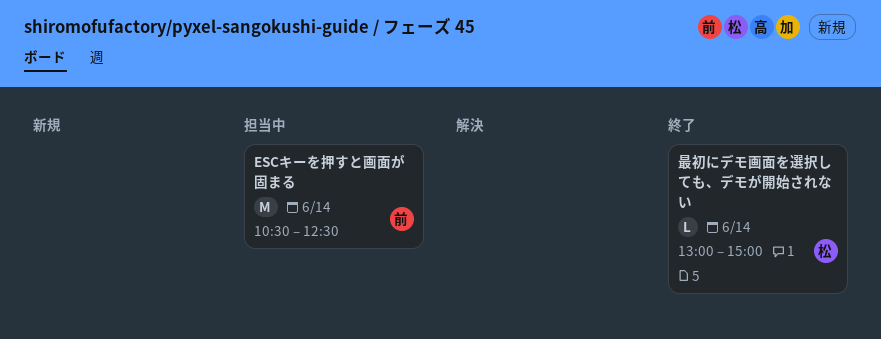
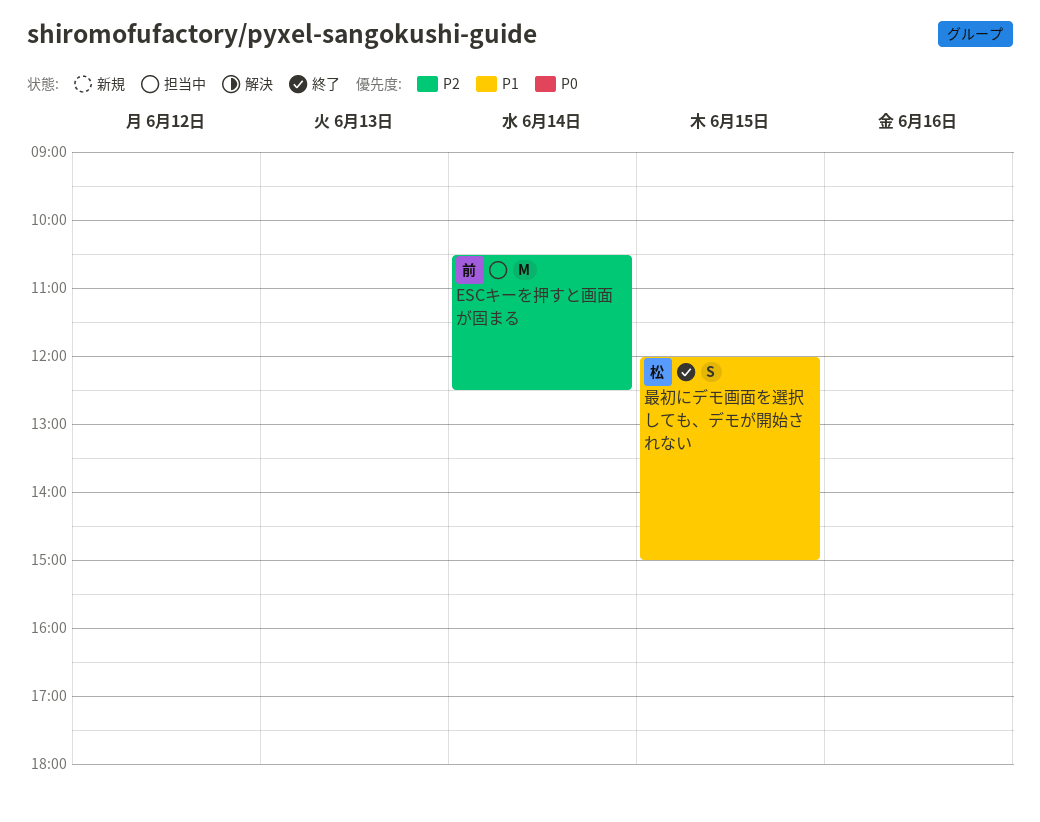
最初にデモ画面を選択しても、デモが開始されない, estimate: L -> S
最初にデモ画面を選択しても、デモが開始されない, day: Jun 14 -> Jun 15
最初にデモ画面を選択しても、デモが開始されない, begins: 13:00 -> 12:00

